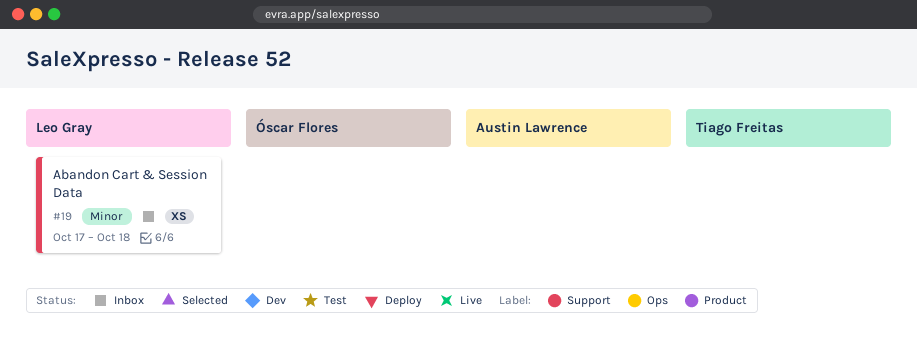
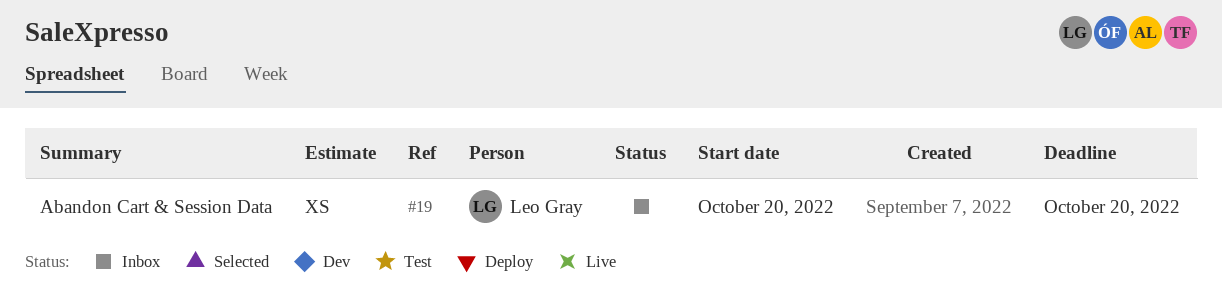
#19, start: Oct 17 -> Oct 20
#19, due: Oct 18 -> Oct 20

